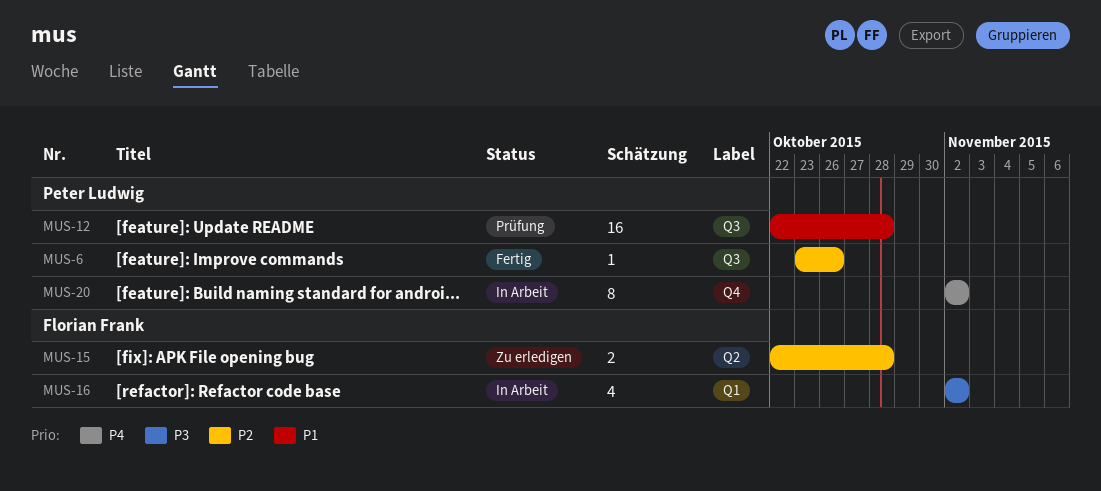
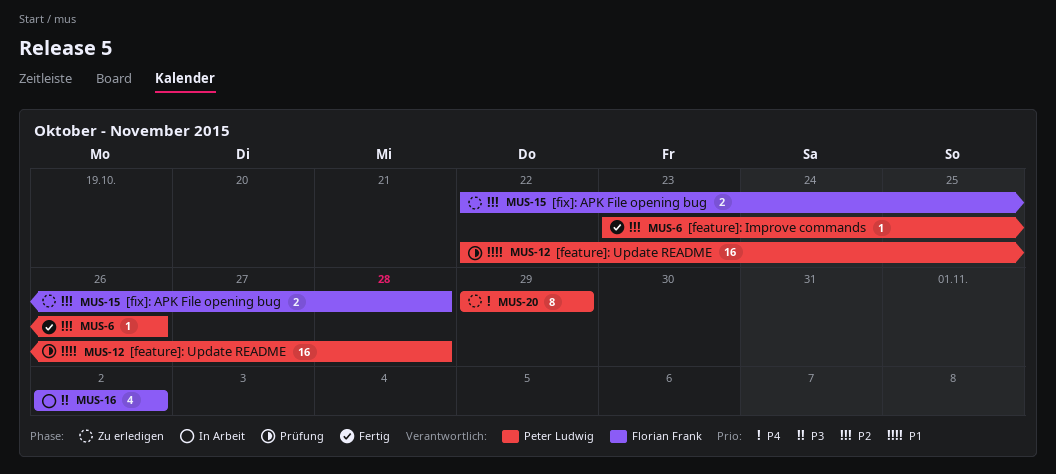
MUS-20, status: In Arbeit -> Zu erledigen
MUS-20, start: Nov 2 -> Oct 29
MUS-20, due: Nov 2 -> Oct 29

